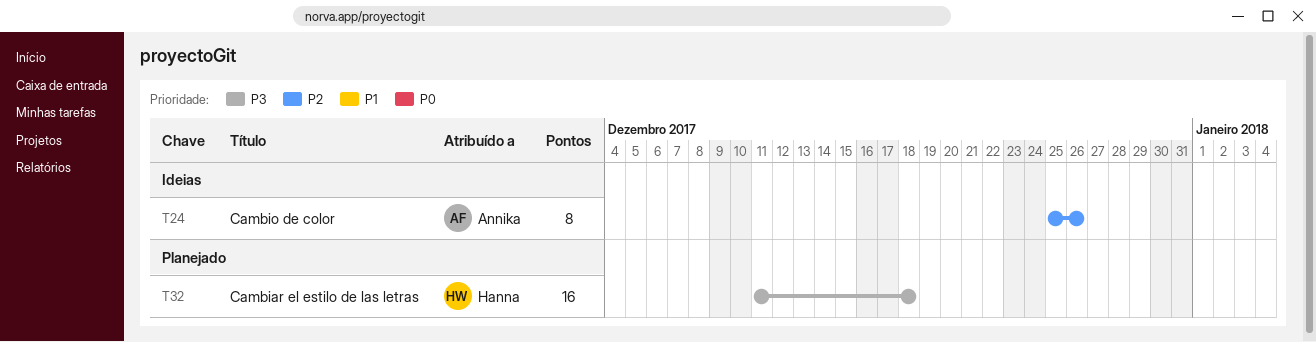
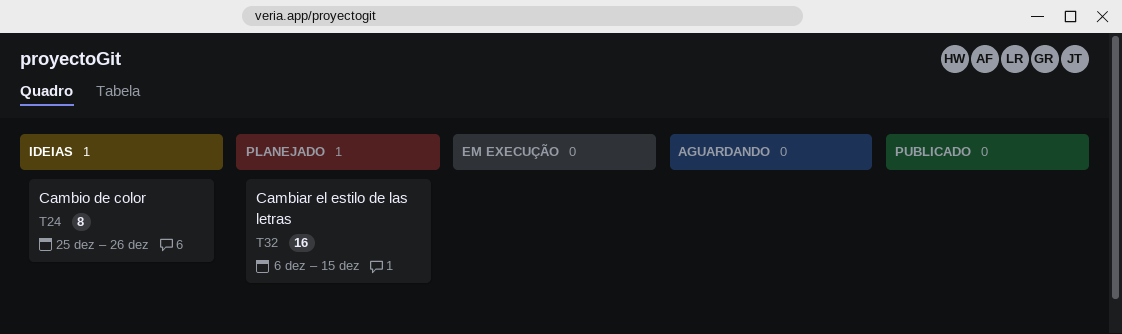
T32, start: Dec 11 -> Dec 6
T32, due: Dec 18 -> Dec 15

